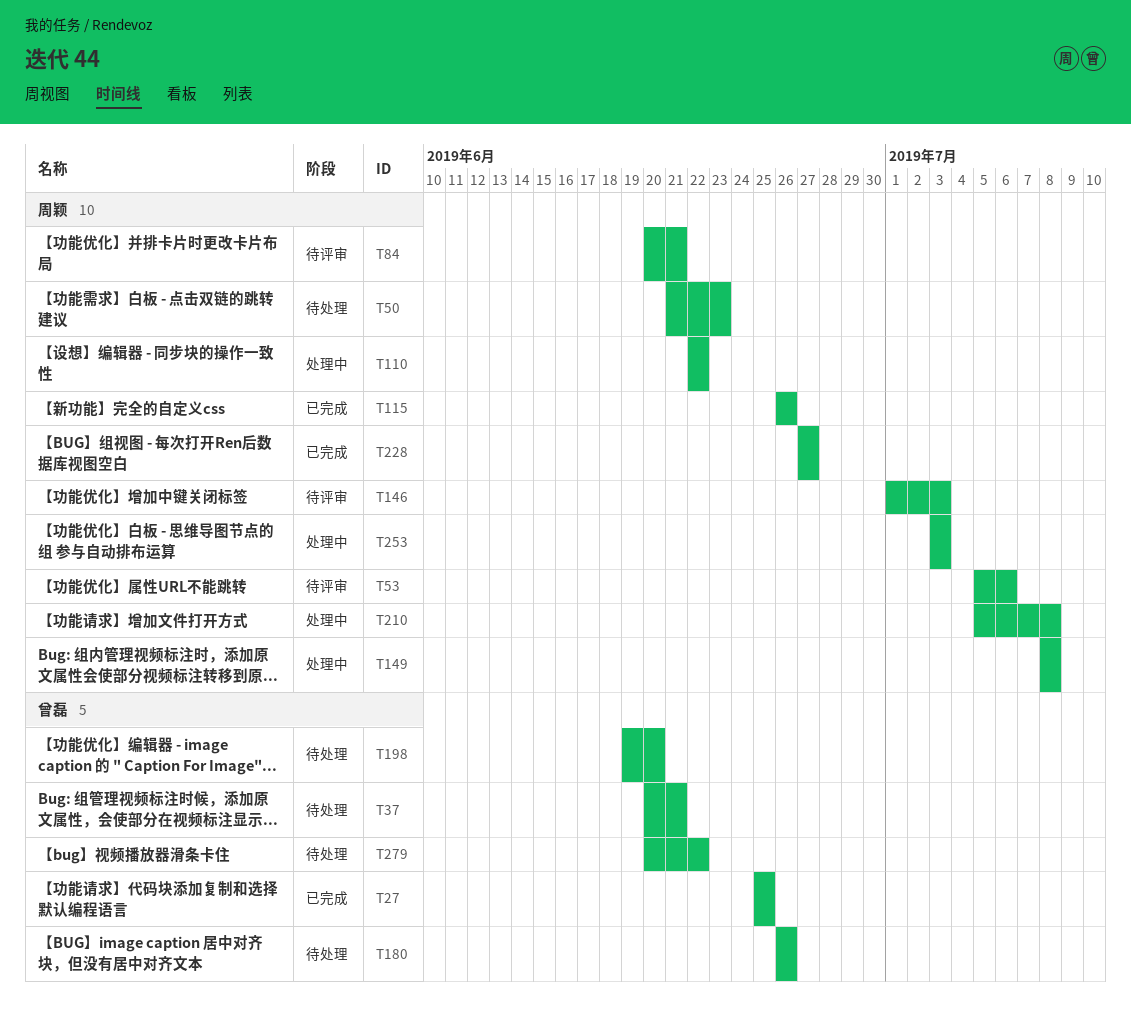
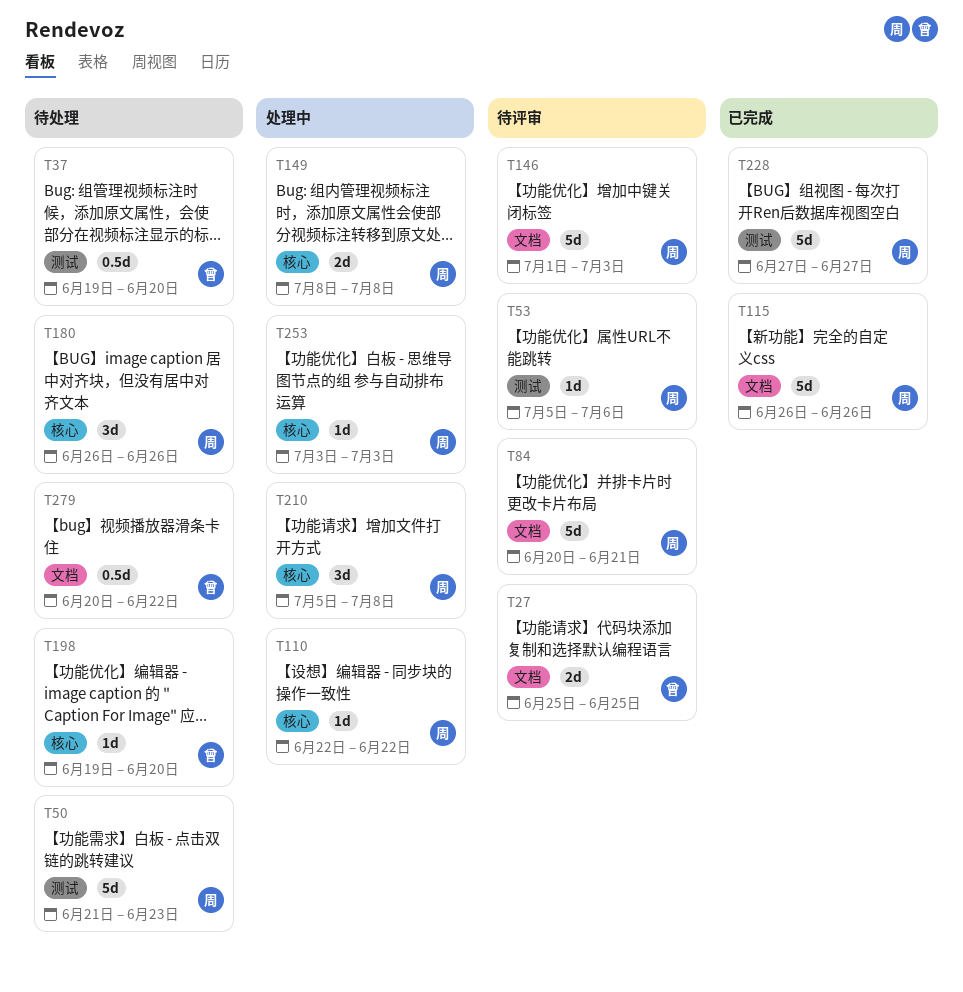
T27, status: 已完成 -> 待评审
T37, start: Jun 20 -> Jun 19
T37, due: Jun 21 -> Jun 20
T180, owner: 曾磊 -> 周颖

